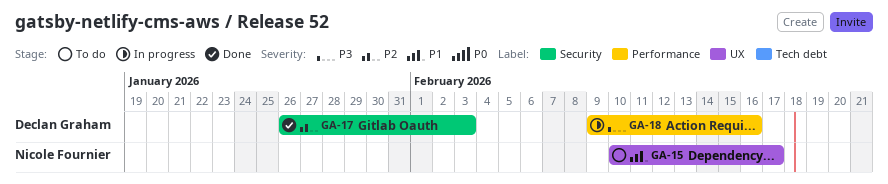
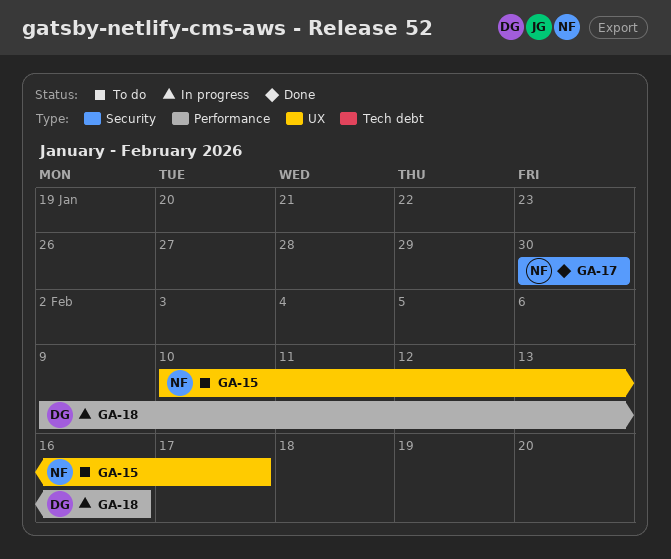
GA-17, owner: Declan Graham -> Nicole Fournier
GA-17, start: Jan 26 -> Jan 30
GA-17, due: Feb 3 -> Jan 30

